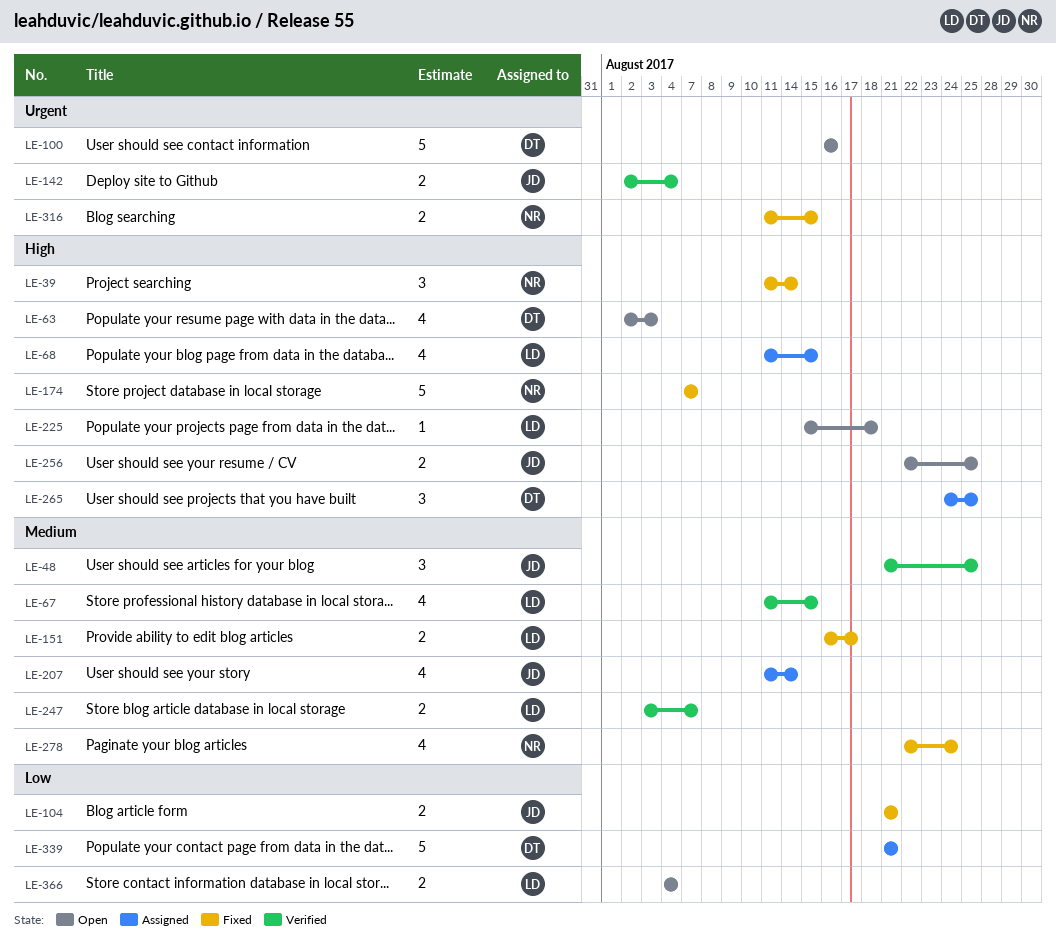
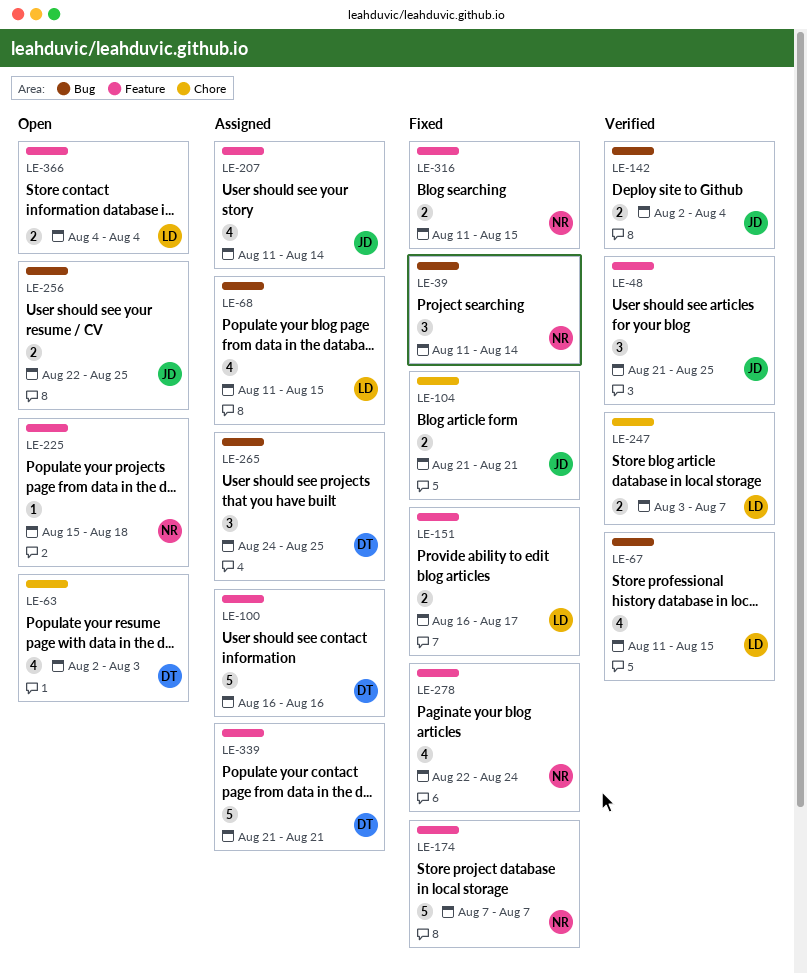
LE-100, status: Open -> Assigned
LE-225, owner: LD -> NR

